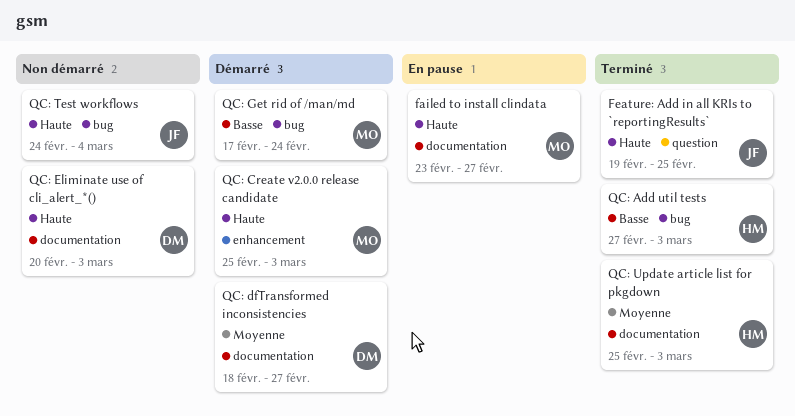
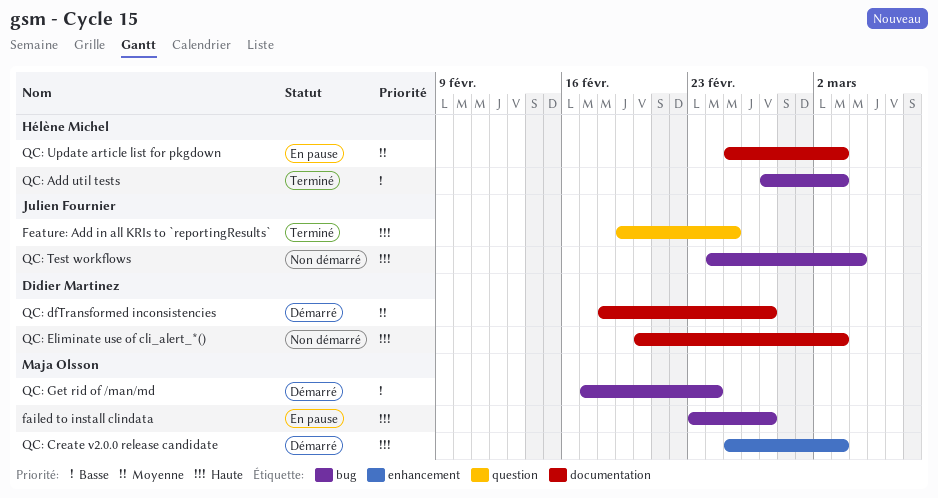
failed to install clindata, label: documentation -> bug
QC: Update article list for pkgdown, status: Terminé -> En pause

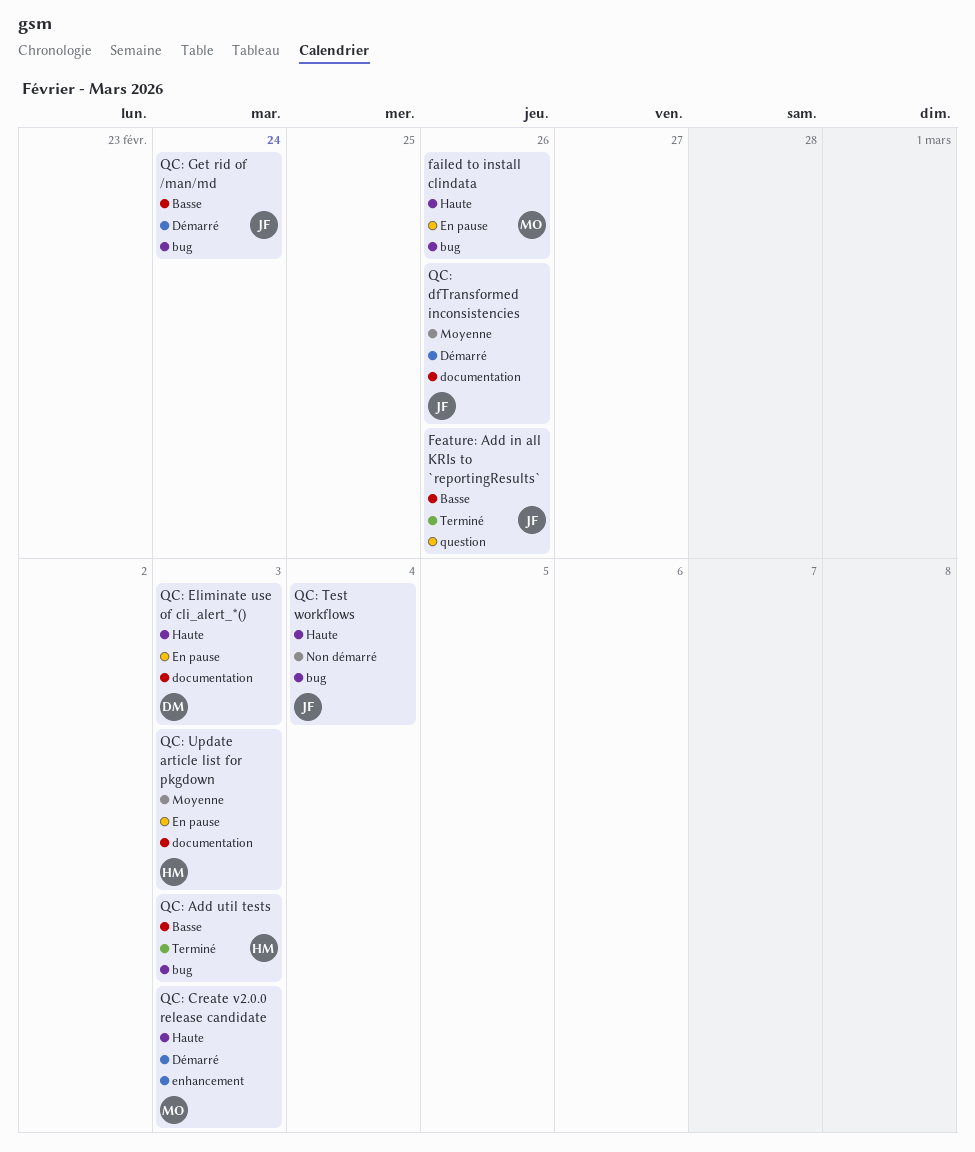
failed to install clindata, due: Feb 27 -> Feb 26
Feature: Add in all KRIs to `reportingResults`, priority: Haute -> Basse
Feature: Add in all KRIs to `reportingResults`, due: Feb 25 -> Feb 26
QC: dfTransformed inconsistencies, owner: Didier Martinez -> Julien Fournier
QC: dfTransformed inconsistencies, due: Feb 27 -> Feb 26
QC: Eliminate use of cli_alert_*(), status: Non démarré -> En pause
QC: Get rid of /man/md, owner: Maja Olsson -> Julien Fournier

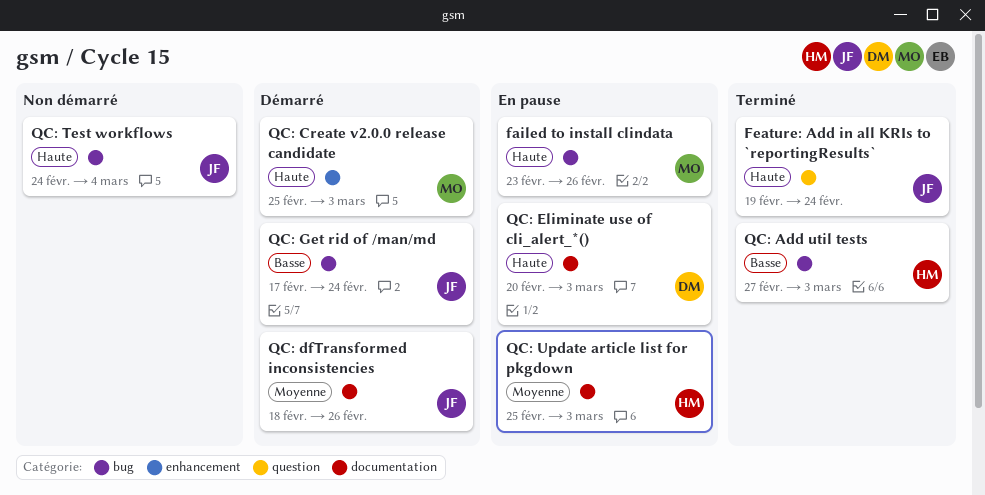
Feature: Add in all KRIs to `reportingResults`, priority: Basse -> Haute
Feature: Add in all KRIs to `reportingResults`, due: Feb 26 -> Feb 24

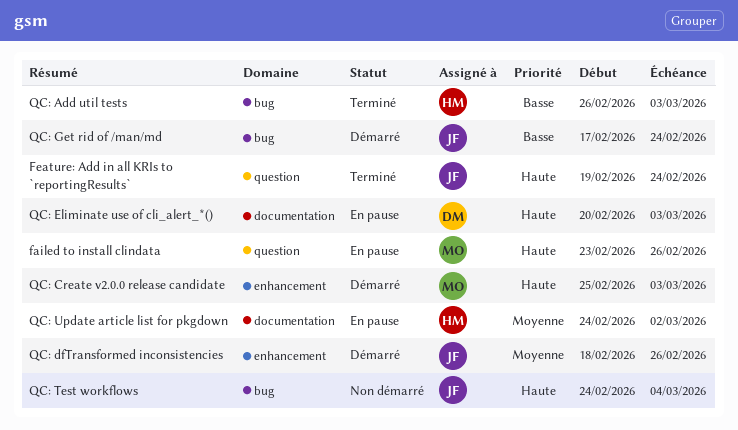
failed to install clindata, label: bug -> question
QC: Add util tests, start: Feb 27 -> Feb 26
QC: dfTransformed inconsistencies, label: documentation -> enhancement
QC: Update article list for pkgdown, start: Feb 25 -> Feb 24
QC: Update article list for pkgdown, due: Mar 3 -> Mar 2

